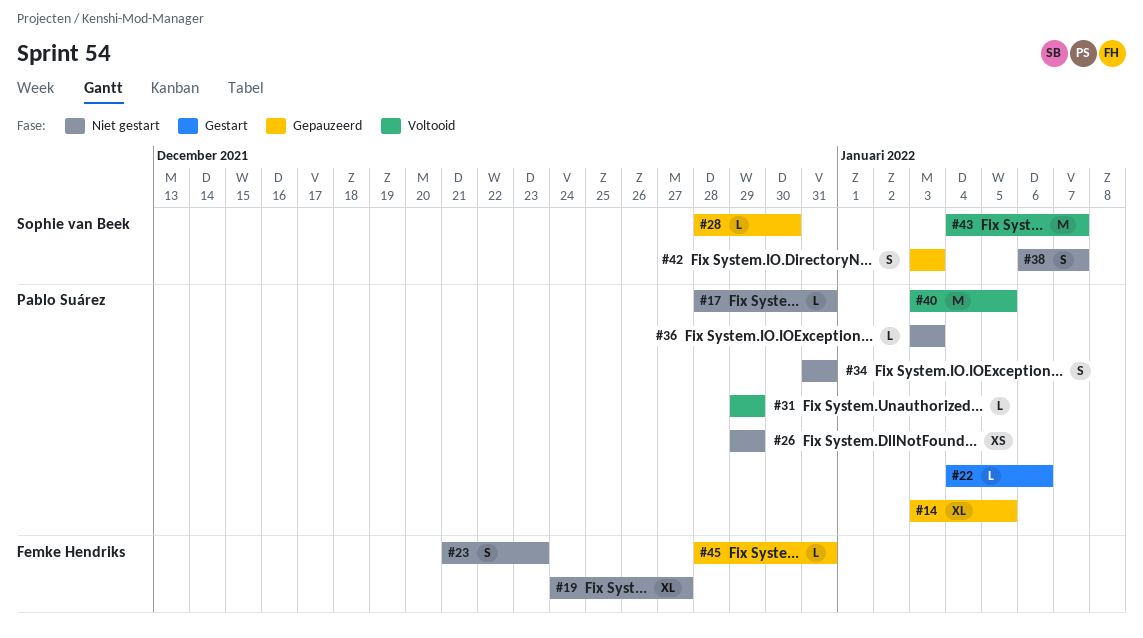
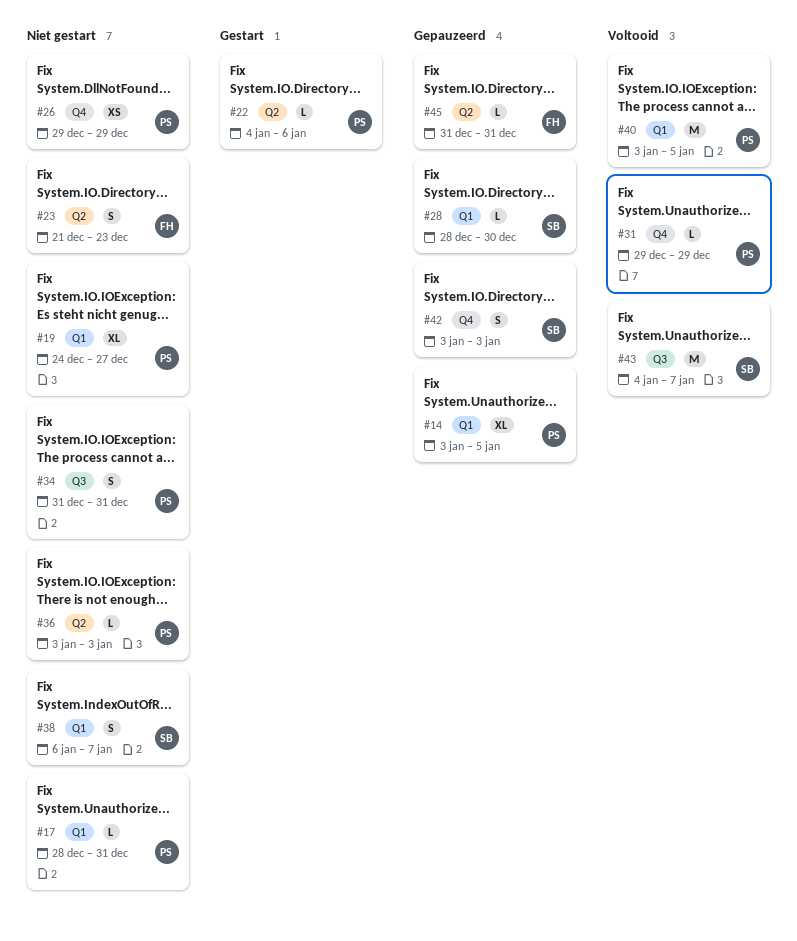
#19, owner: Femke Hendriks -> Pablo Suárez
#45, start: Dec 28 -> Dec 31

